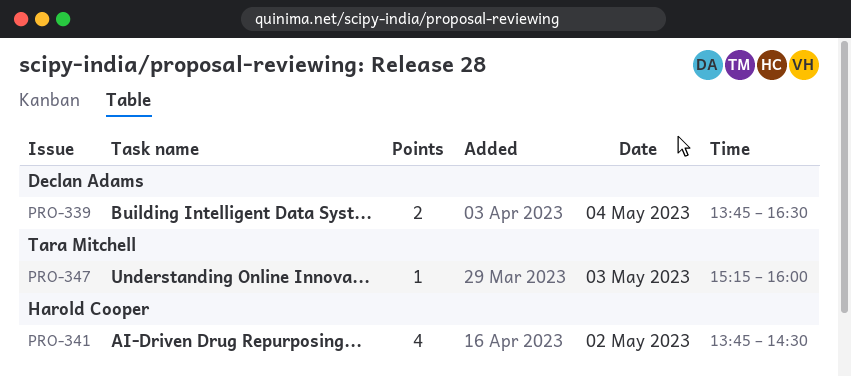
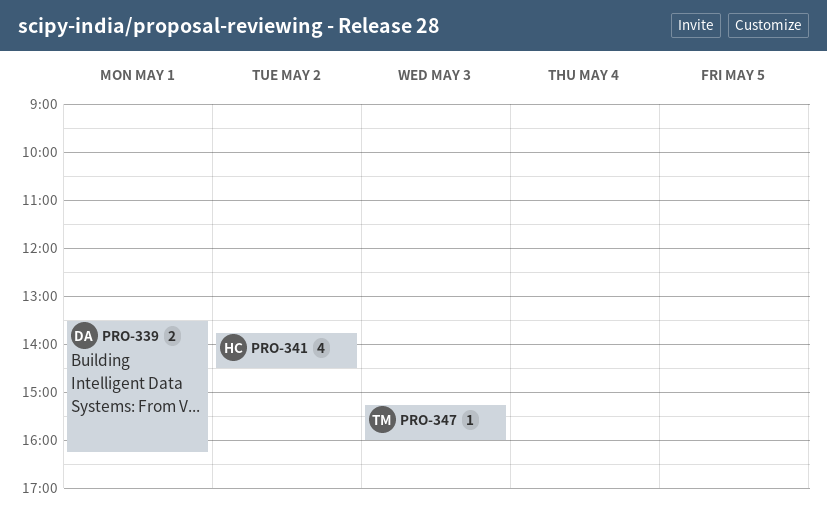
PRO-339, day: May 4 -> May 1
PRO-339, begins: 13:45 -> 13:30
PRO-339, ends: 16:30 -> 16:15

